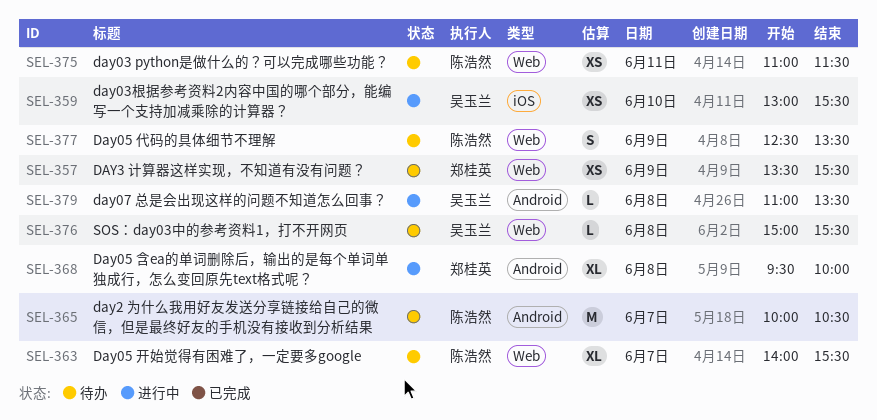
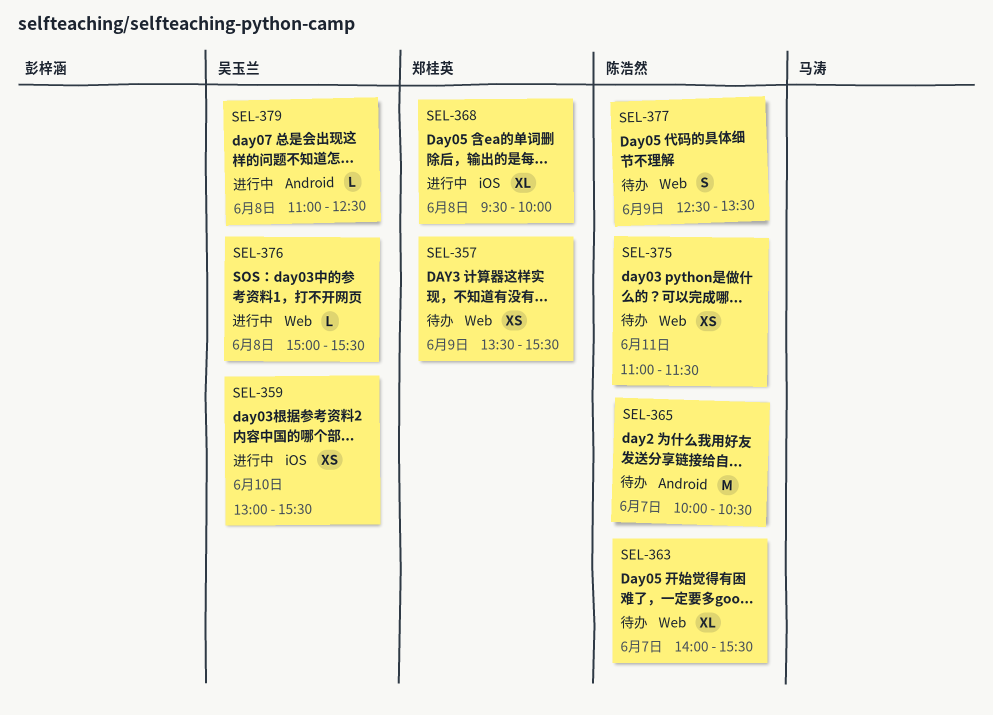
SEL-368, label: Android -> iOS
SEL-376, status: 待办 -> 进行中
SEL-379, ends: 13:30 -> 12:30

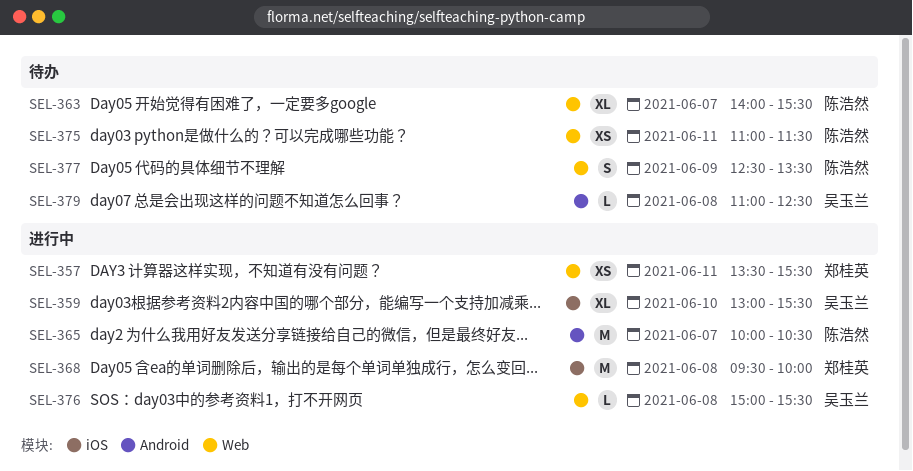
SEL-357, status: 待办 -> 进行中
SEL-357, day: Jun 9 -> Jun 11
SEL-359, estimate: XS -> XL
SEL-365, status: 待办 -> 进行中
SEL-368, estimate: XL -> M
SEL-379, status: 进行中 -> 待办

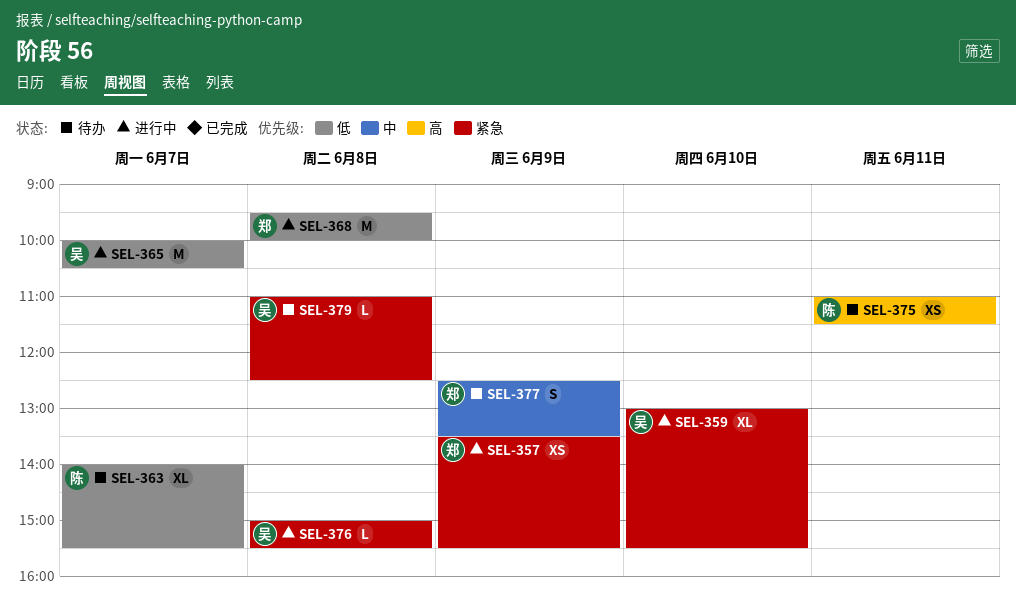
SEL-357, day: Jun 11 -> Jun 9
SEL-365, owner: 陈浩然 -> 吴玉兰
SEL-377, owner: 陈浩然 -> 郑桂英

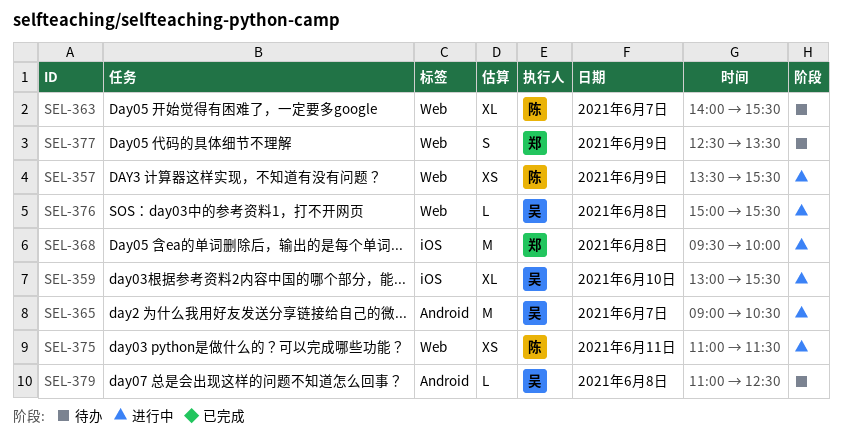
SEL-357, owner: 郑 -> 陈
SEL-365, begins: 10:00 -> 09:00
SEL-375, status: 待办 -> 进行中

